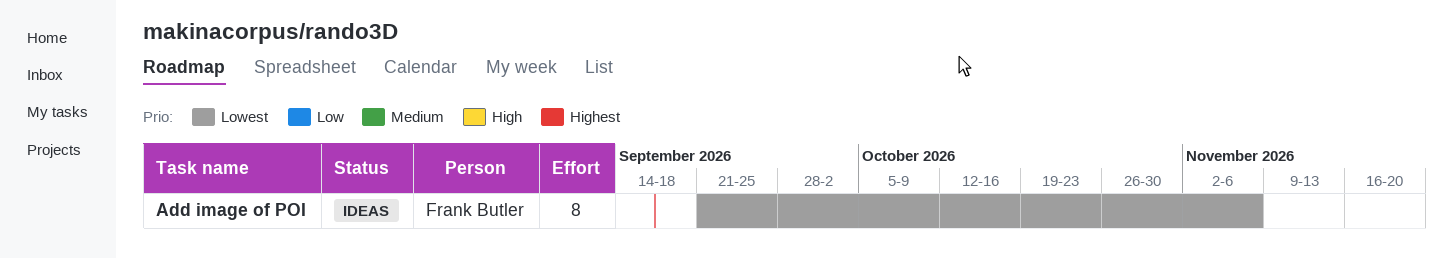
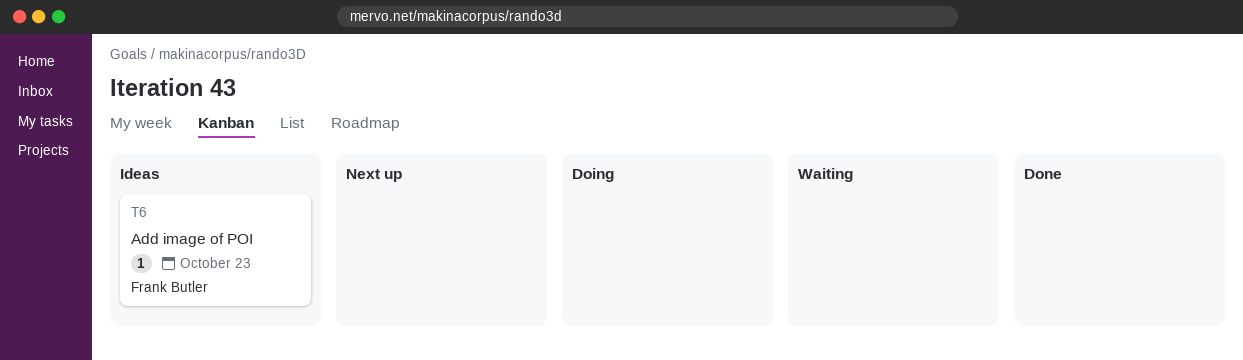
Add image of POI, estimate: 8 -> 1
Add image of POI, due: Nov 6 -> Oct 23

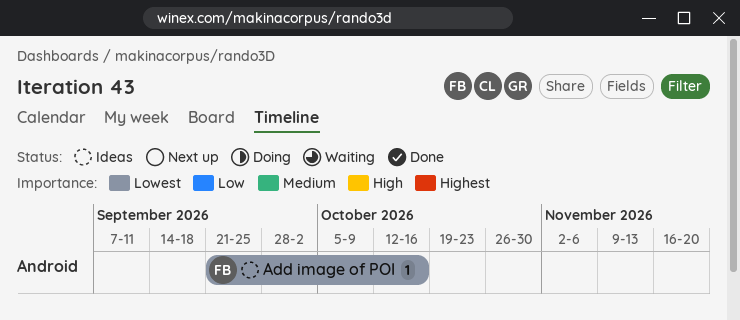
Add image of POI, due: Oct 23 -> Oct 16

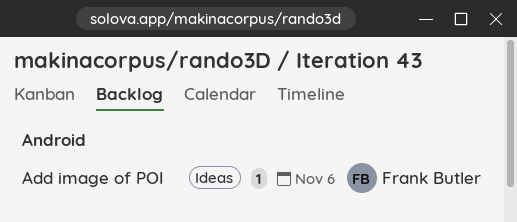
Add image of POI, due: Oct 16 -> Nov 6

